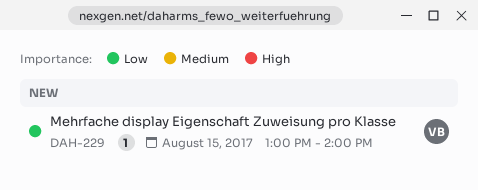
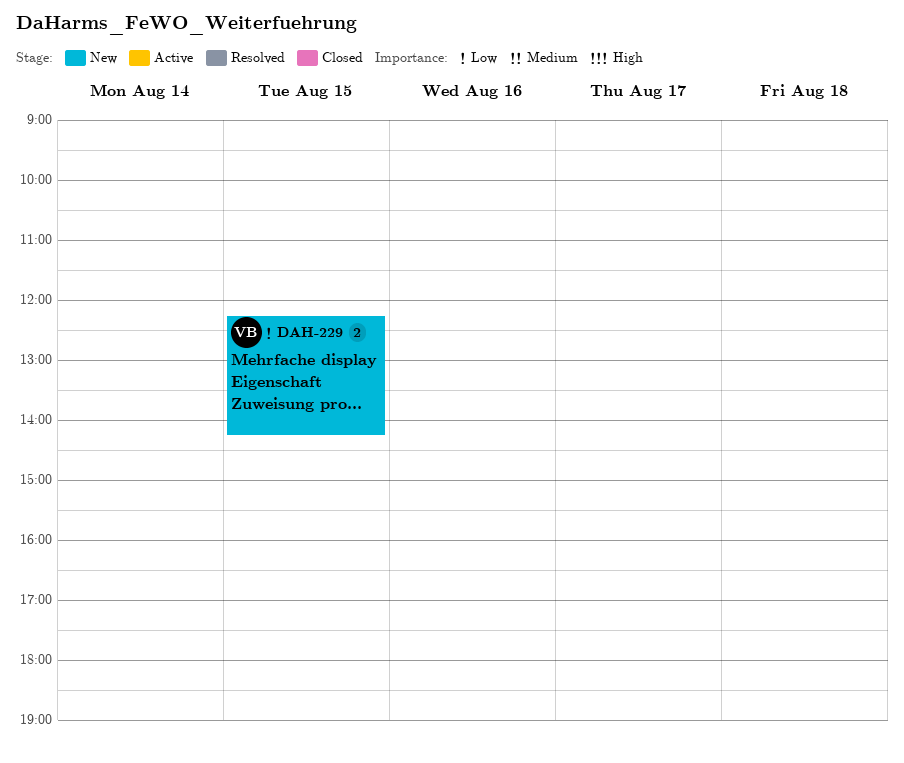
DAH-229, estimate: 1 -> 2
DAH-229, begins: 13:00 -> 12:15
DAH-229, ends: 14:00 -> 14:15

